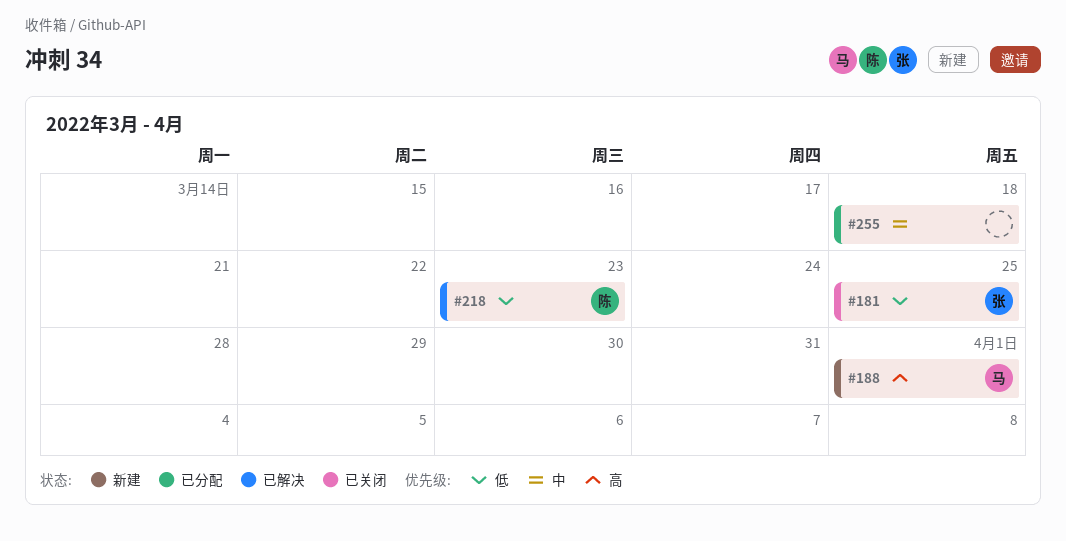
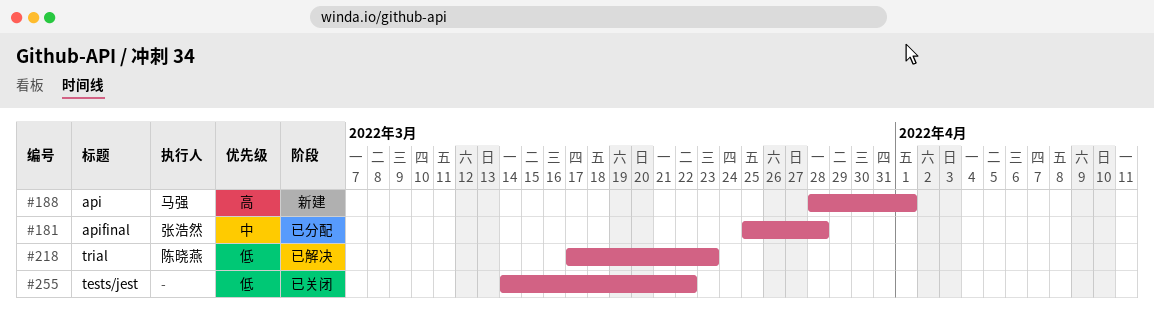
#181, status: 已关闭 -> 已分配
#181, priority: 低 -> 中
#181, due: Mar 25 -> Mar 28
#255, status: 已分配 -> 已关闭
#255, priority: 中 -> 低
#255, due: Mar 18 -> Mar 22

